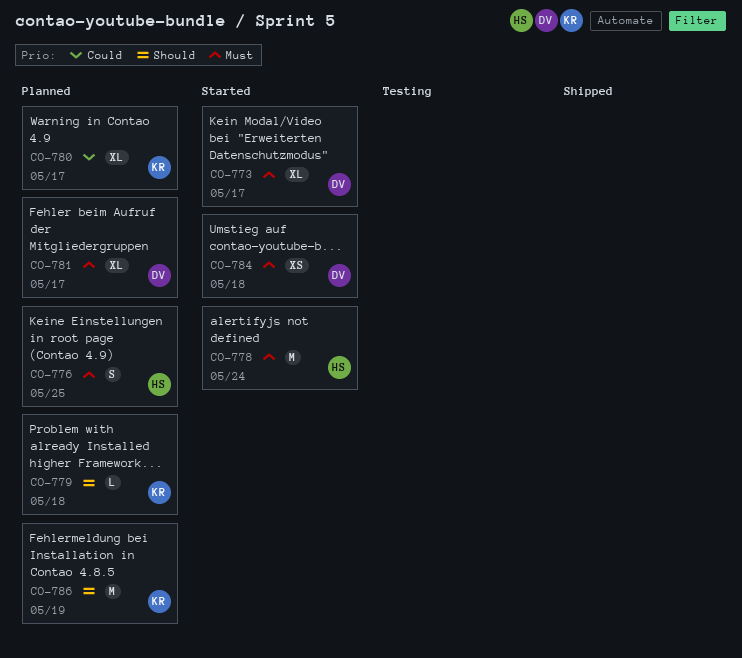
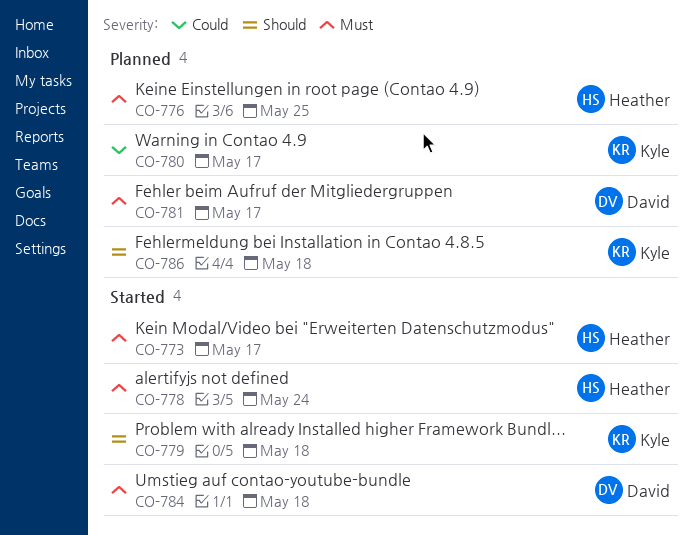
CO-773, owner: David -> Heather
CO-779, status: Planned -> Started
CO-786, due: May 19 -> May 18

